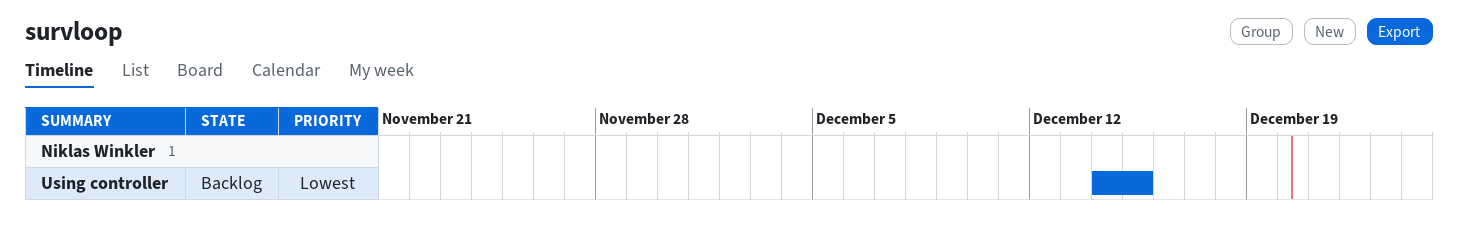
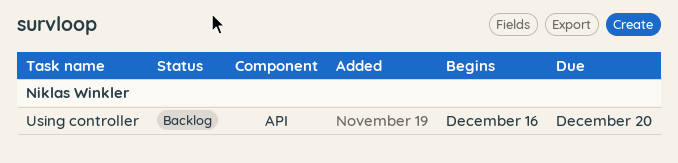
Using controller, start: Dec 14 -> Dec 16
Using controller, due: Dec 15 -> Dec 20

